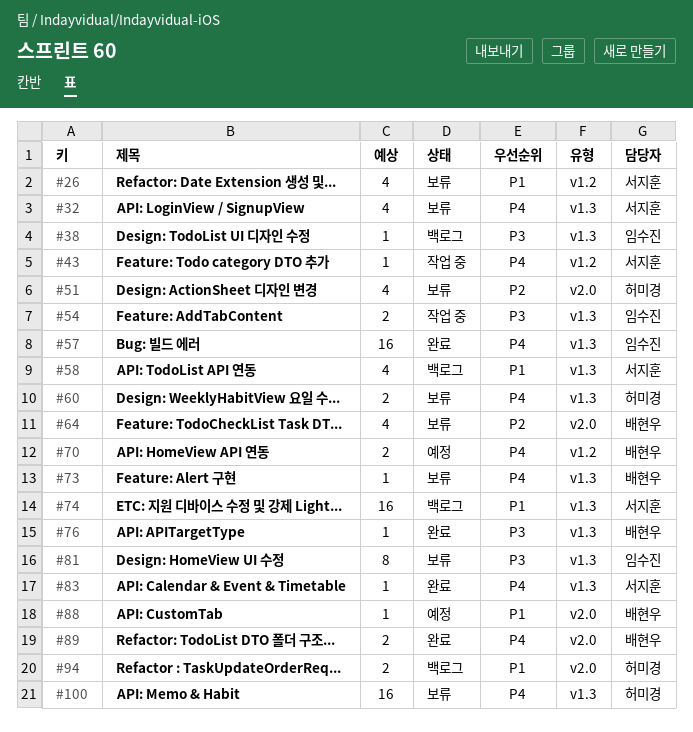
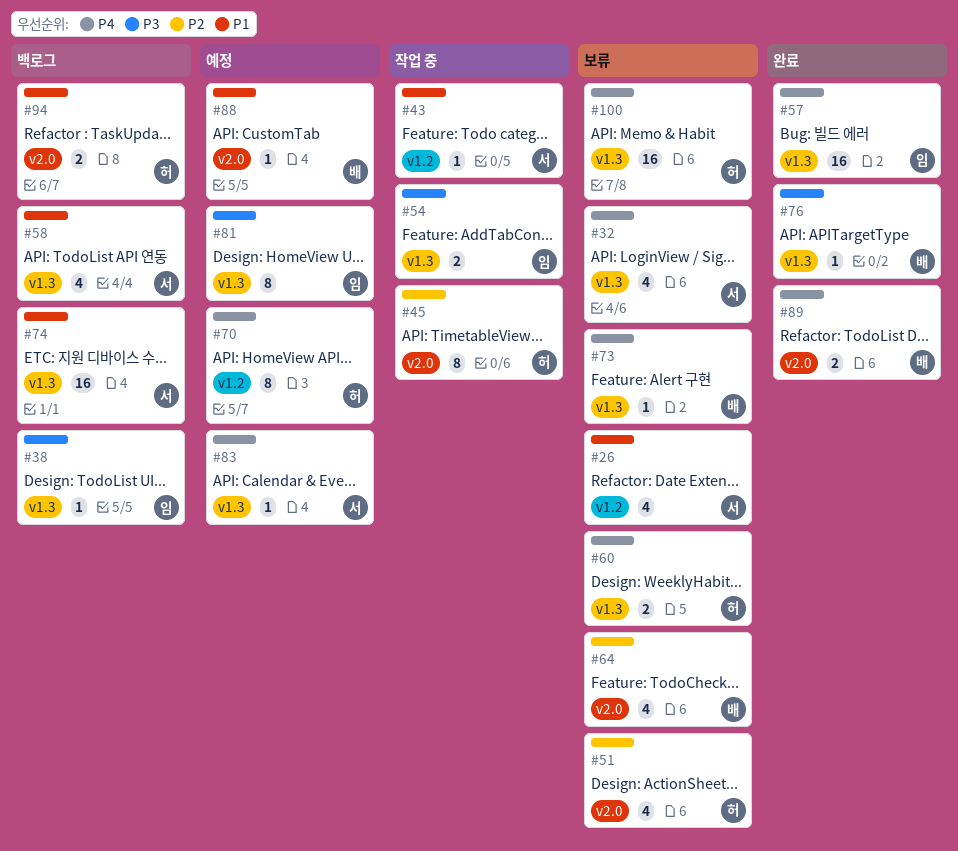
#43, priority: P4 -> P1
#45: none -> present
#70, owner: 배현우 -> 허미경
#70, estimate: 2 -> 8
#81, status: 보류 -> 예정
#83, status: 완료 -> 예정

